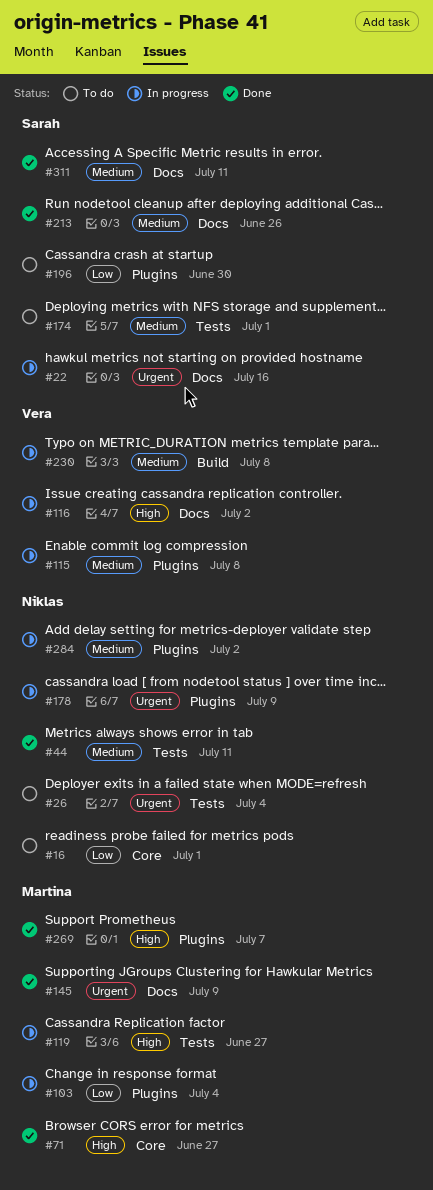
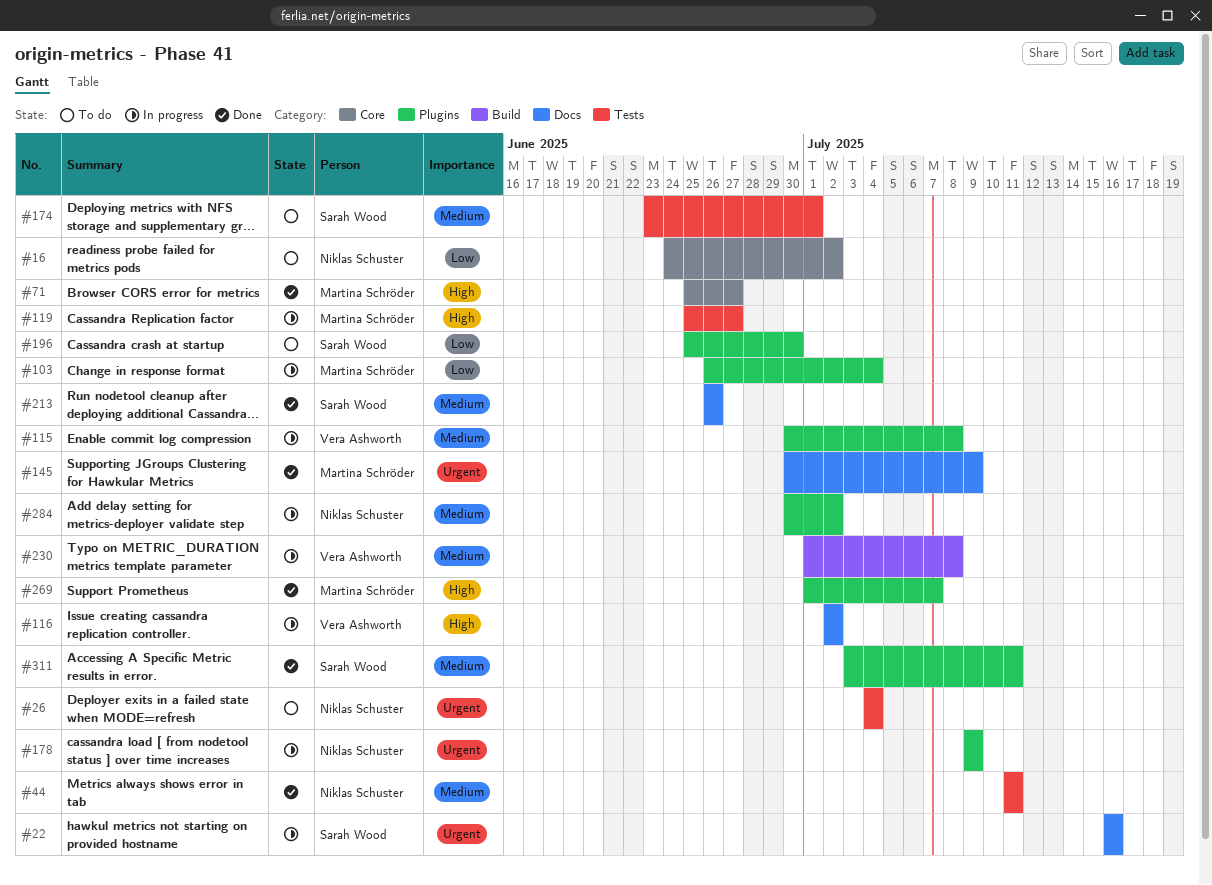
#16, due: Jul 1 -> Jul 2
#311, label: Docs -> Plugins

